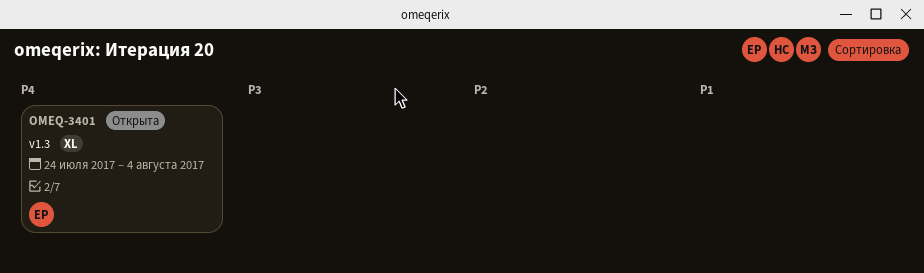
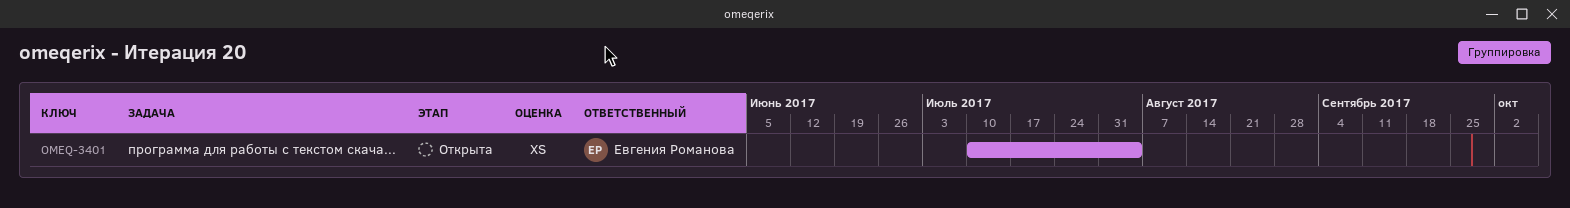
OMEQ-3401, estimate: XL -> XS
OMEQ-3401, start: Jul 24 -> Jul 10

